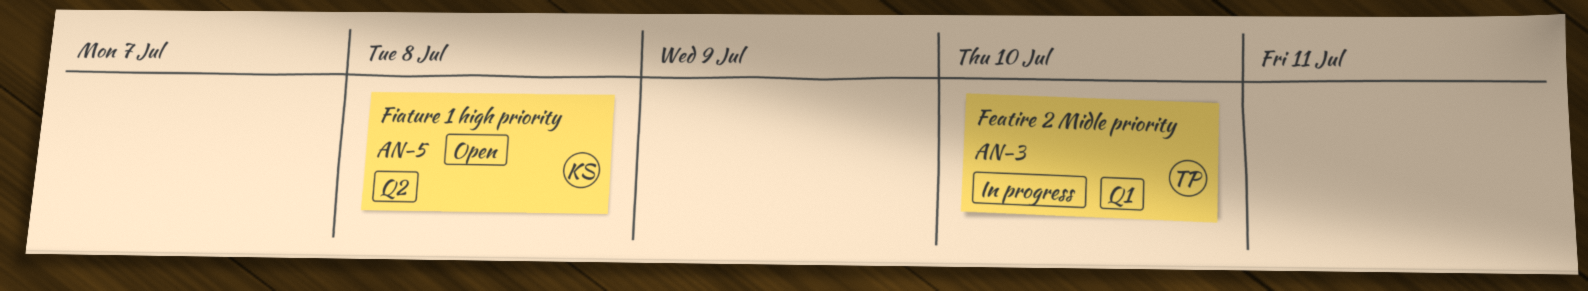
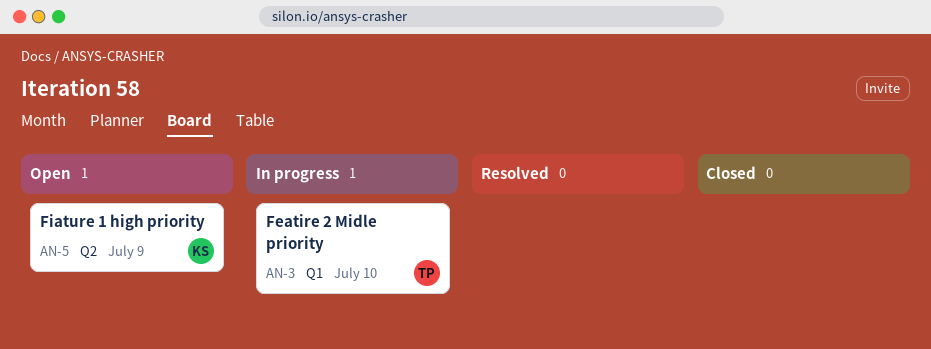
AN-5, due: Jul 8 -> Jul 9

